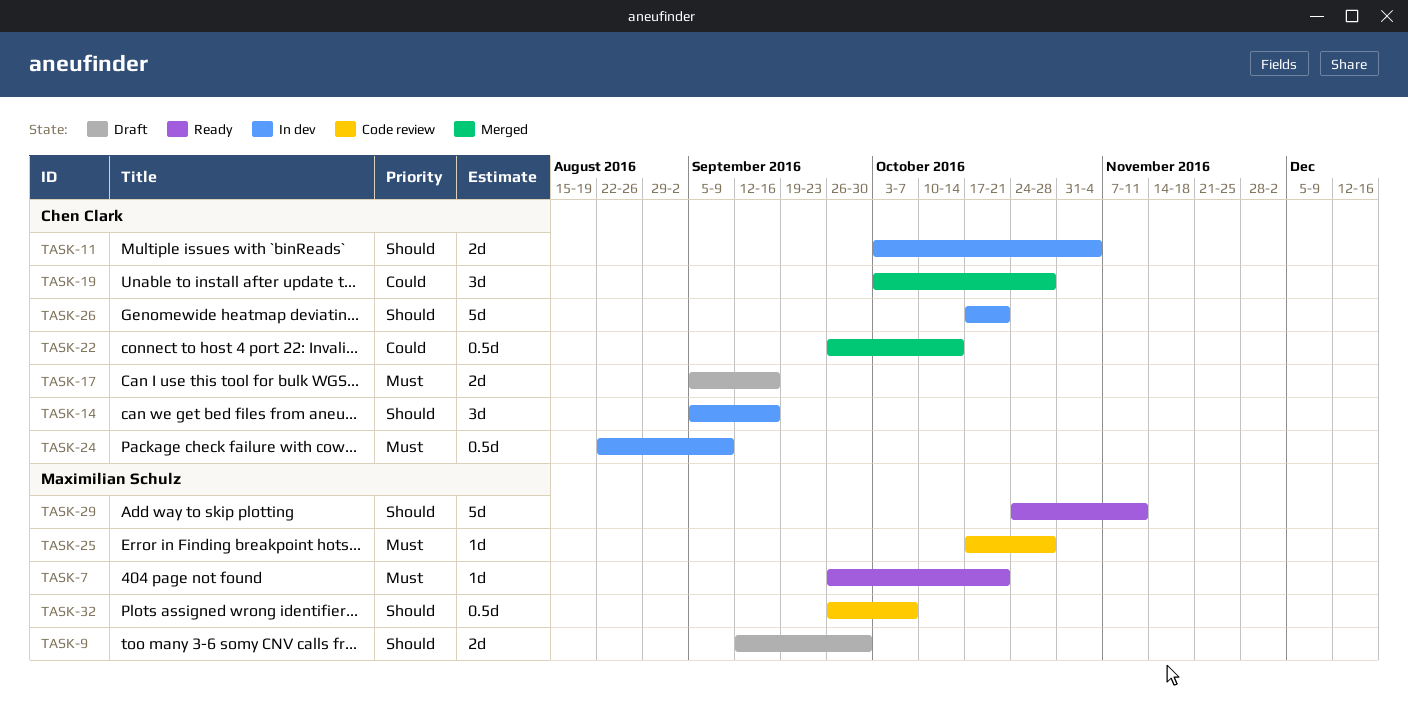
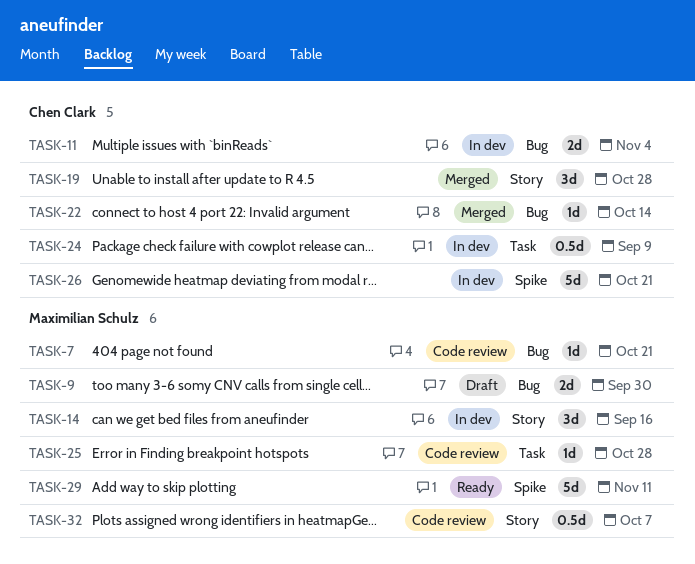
TASK-7, status: Ready -> Code review
TASK-14, owner: Chen Clark -> Maximilian Schulz
TASK-17: present -> none
TASK-22, estimate: 0.5d -> 1d

